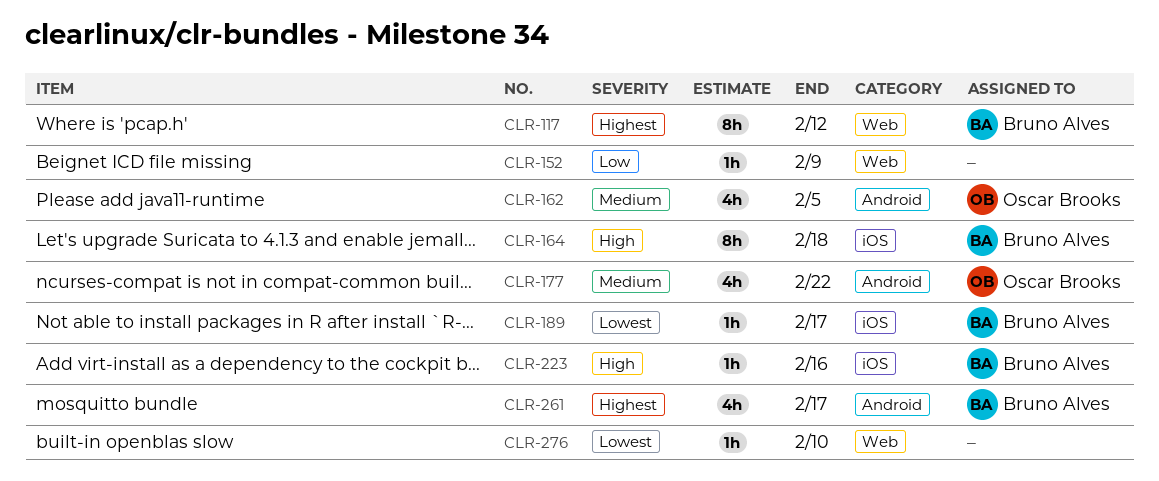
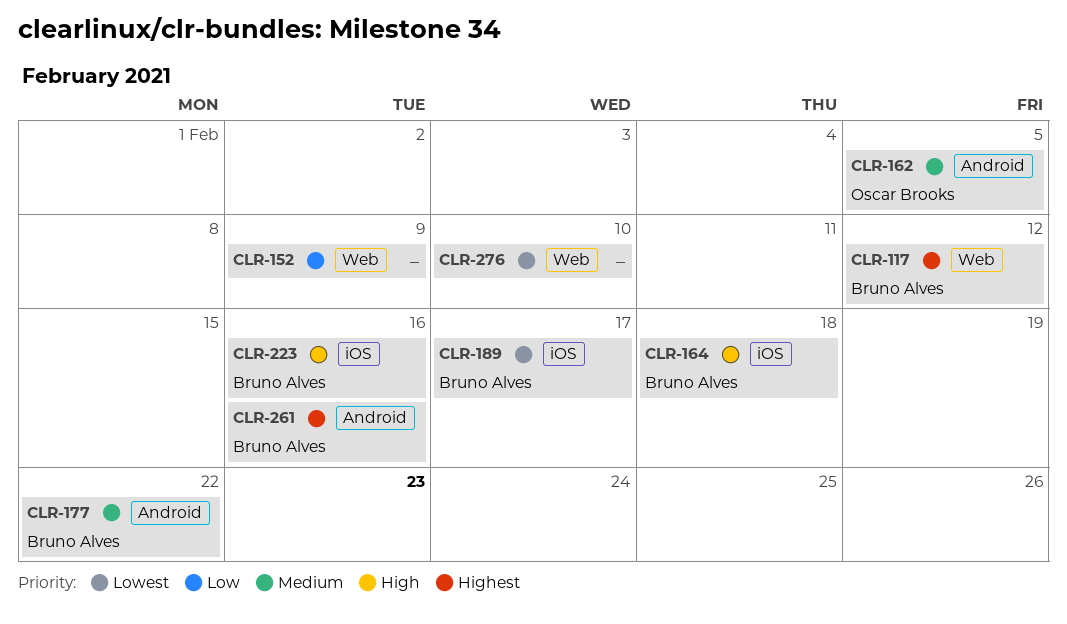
CLR-177, owner: Oscar Brooks -> Bruno Alves
CLR-261, due: Feb 17 -> Feb 16

